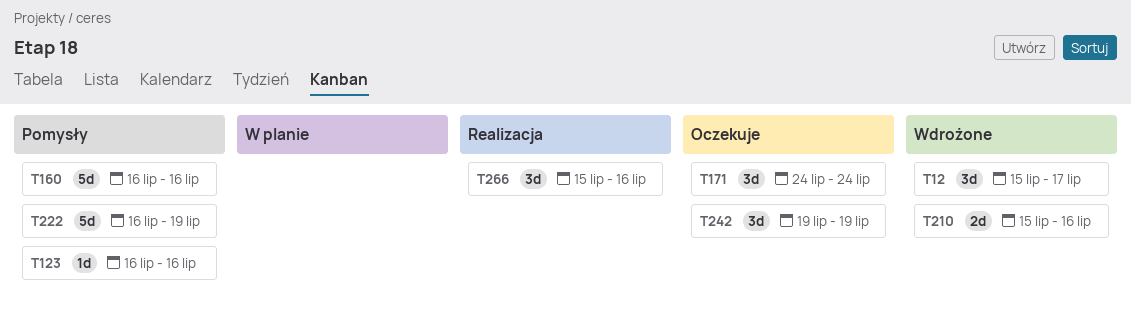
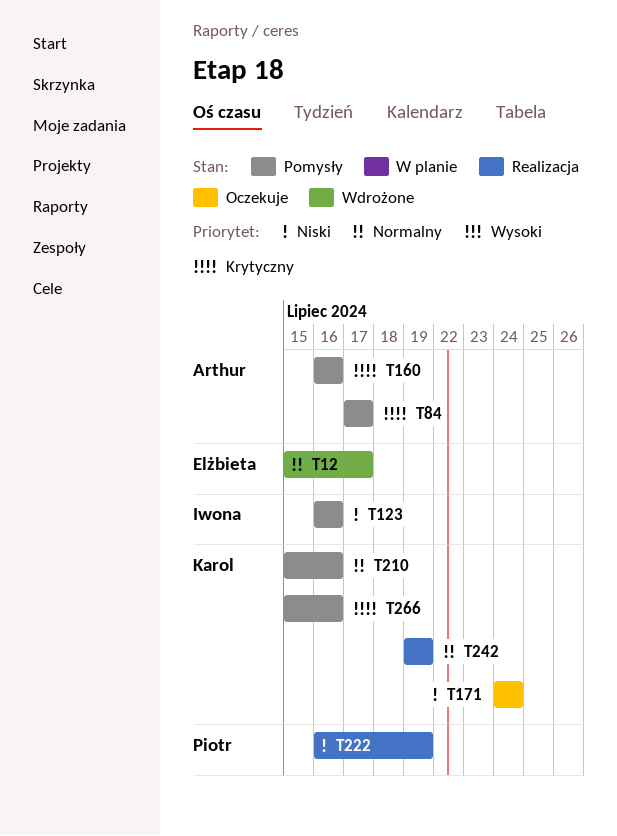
T84: none -> present
T210, status: Wdrożone -> Pomysły
T222, status: Pomysły -> Realizacja
T242, status: Oczekuje -> Realizacja
T266, status: Realizacja -> Pomysły

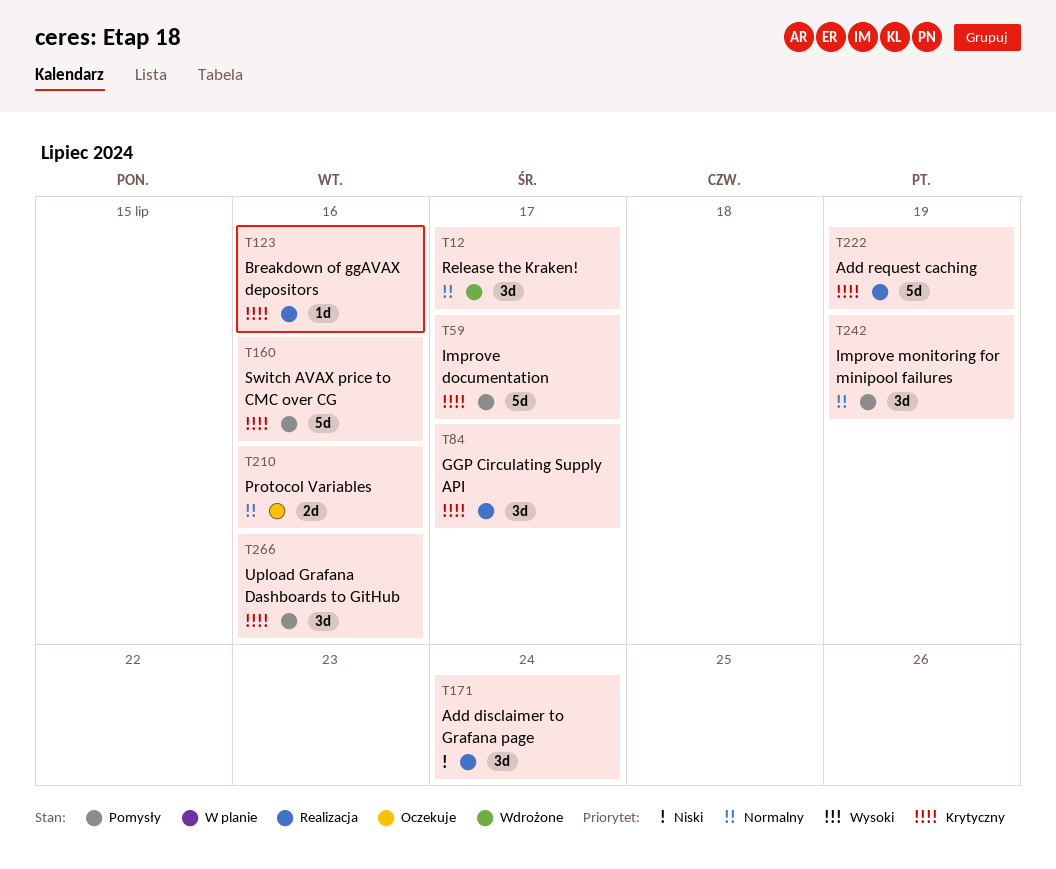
T59: none -> present
T84, status: Pomysły -> Realizacja
T123, status: Pomysły -> Realizacja
T123, priority: Niski -> Krytyczny
T171, status: Oczekuje -> Realizacja
T210, status: Pomysły -> Oczekuje
T222, priority: Niski -> Krytyczny
T242, status: Realizacja -> Pomysły

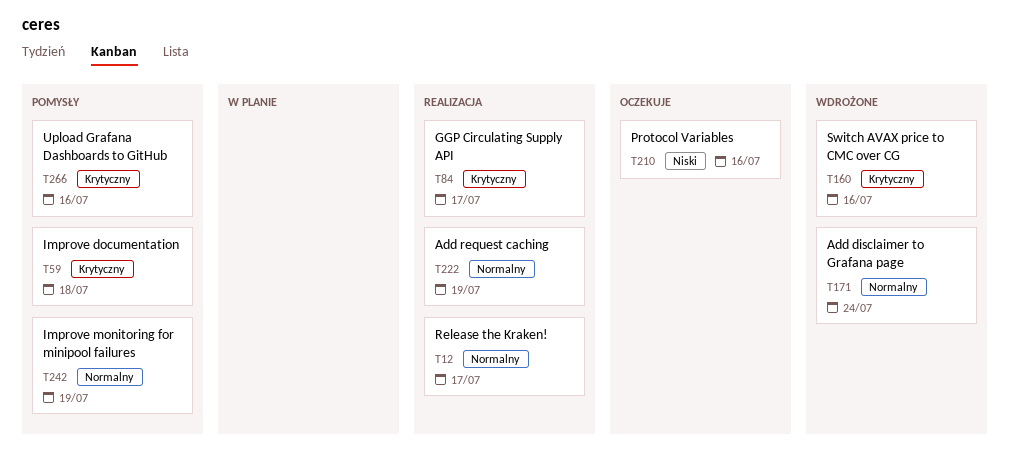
T12, status: Wdrożone -> Realizacja
T59, due: Jul 17 -> Jul 18
T123: present -> none
T160, status: Pomysły -> Wdrożone
T171, status: Realizacja -> Wdrożone
T171, priority: Niski -> Normalny
T210, priority: Normalny -> Niski
T222, priority: Krytyczny -> Normalny

